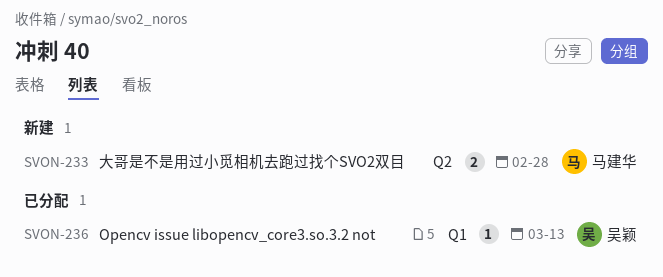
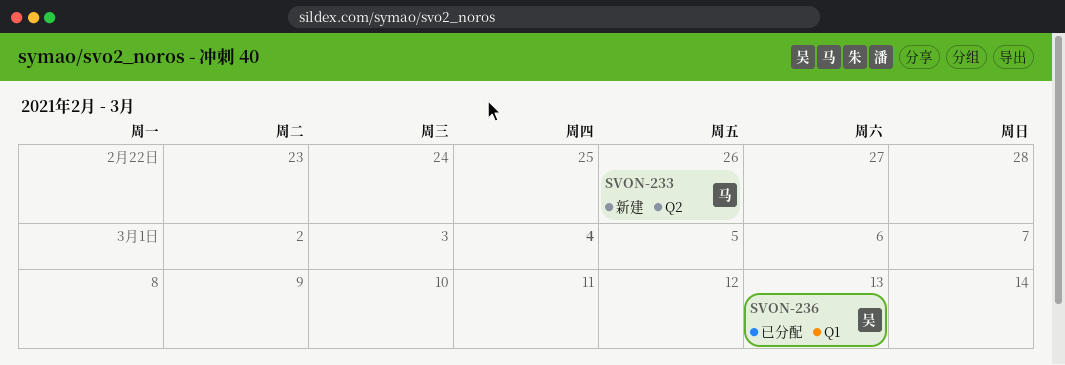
SVON-233, due: Feb 28 -> Feb 26

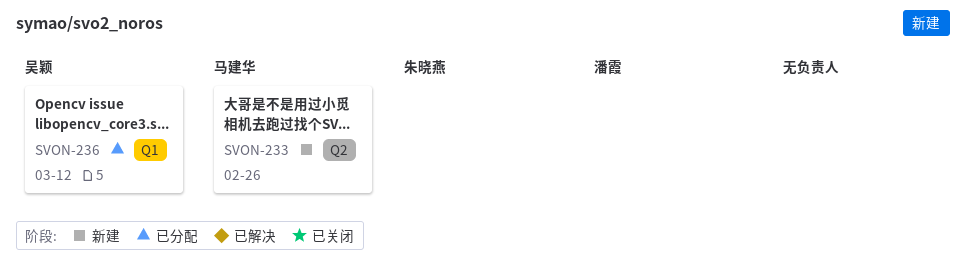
SVON-236, due: Mar 13 -> Mar 12

